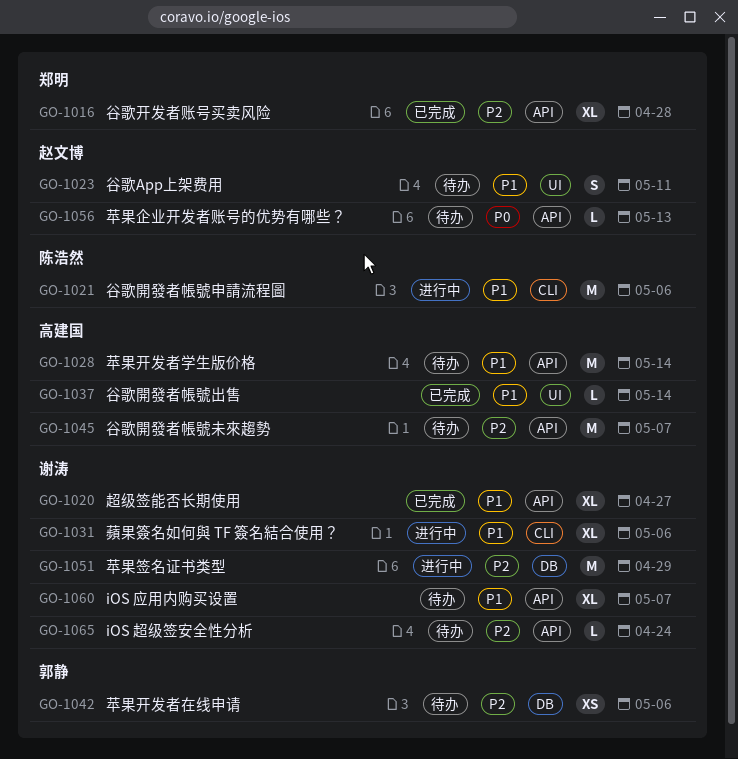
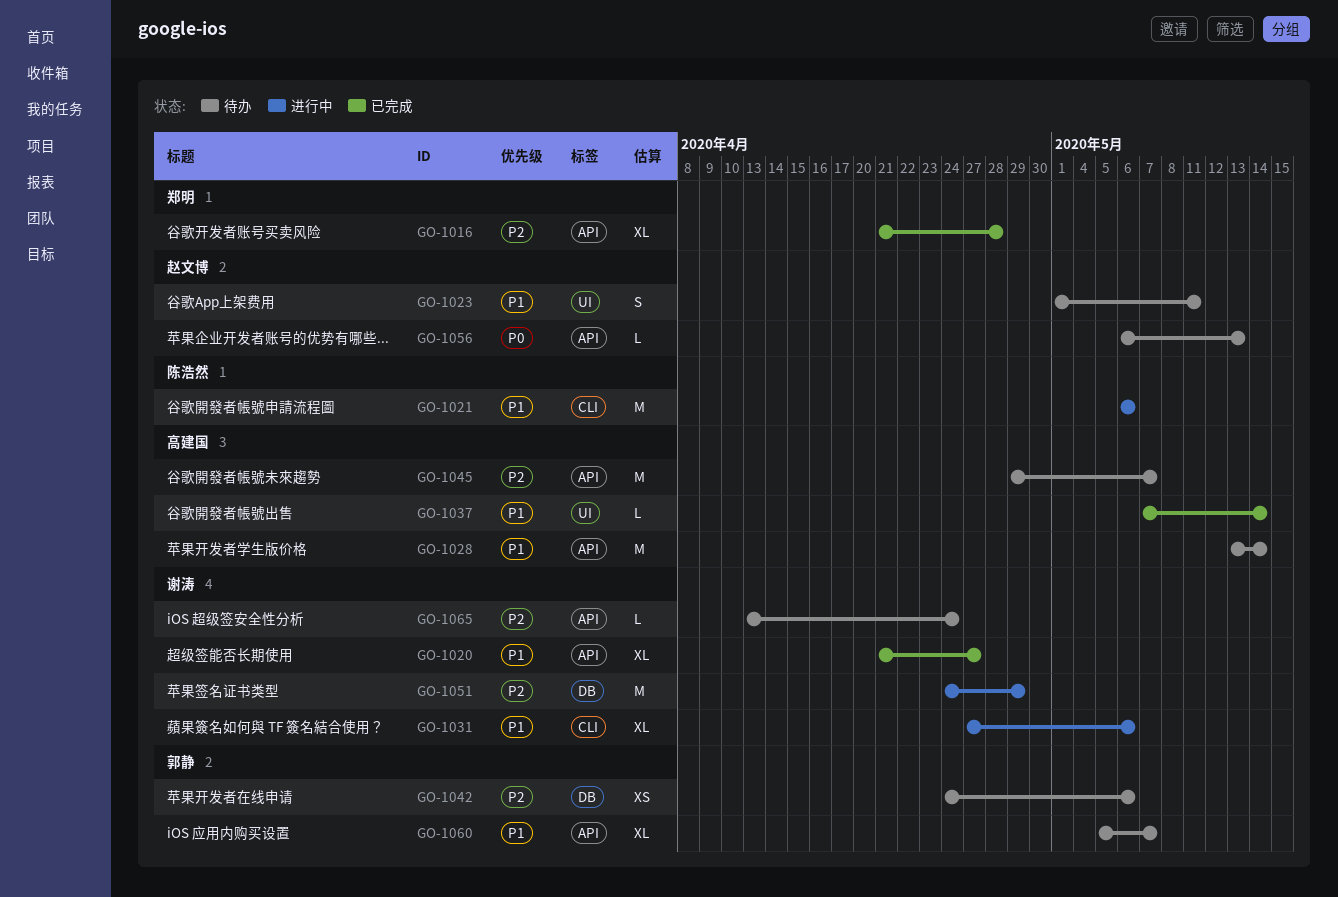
GO-1060, owner: 谢涛 -> 郭静

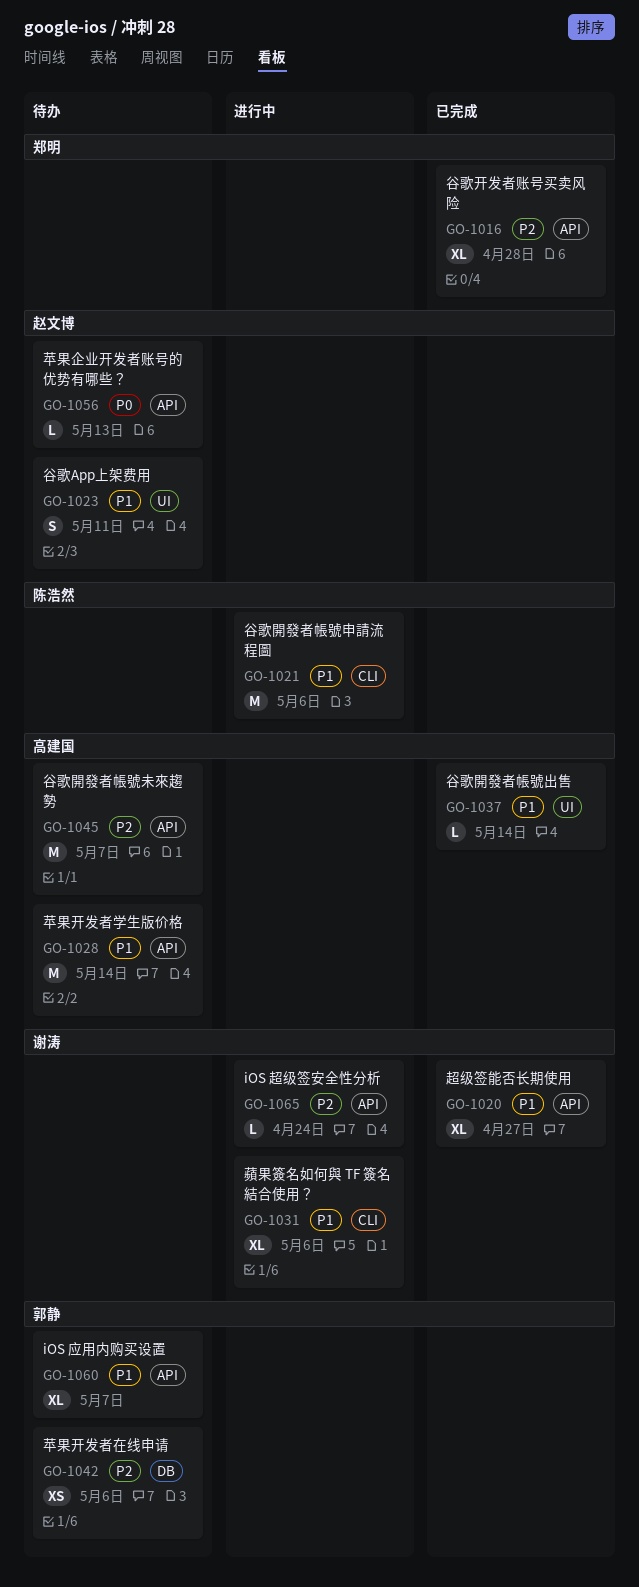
GO-1051: present -> none
GO-1065, status: 待办 -> 进行中

